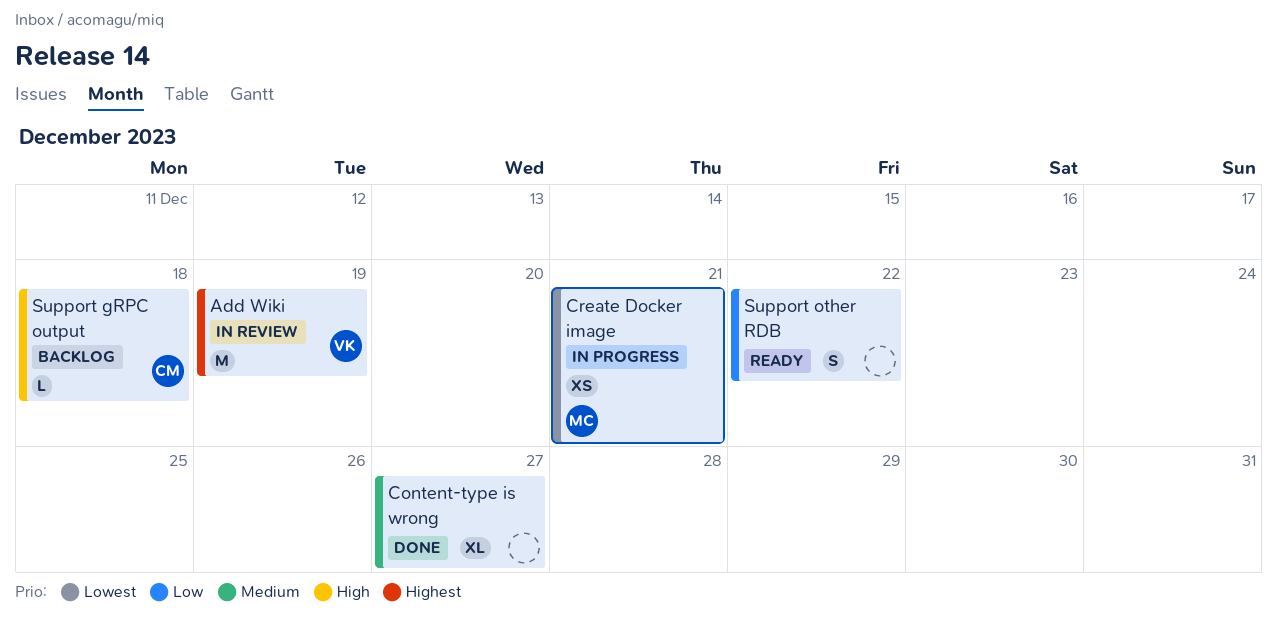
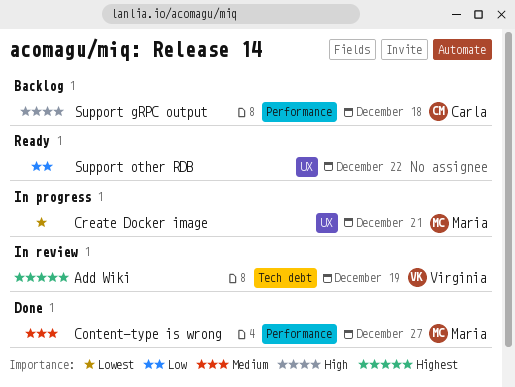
Content-type is wrong, owner: none -> Maria

